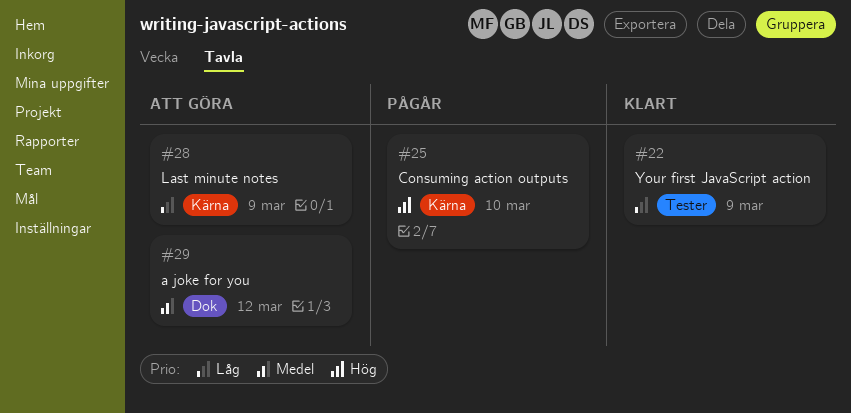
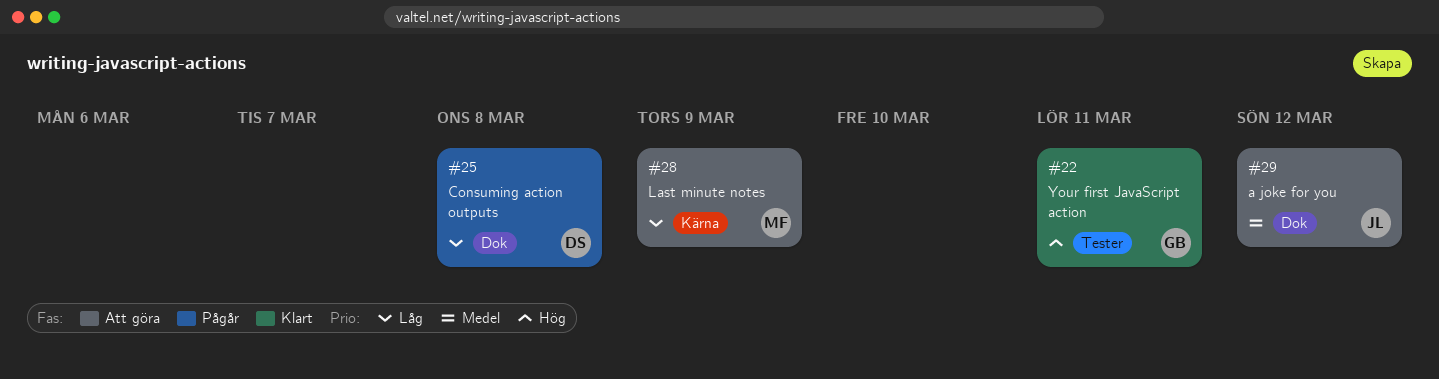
#22, priority: Låg -> Hög
#22, due: Mar 9 -> Mar 11
#25, priority: Hög -> Låg
#25, label: Kärna -> Dok
#25, due: Mar 10 -> Mar 8

